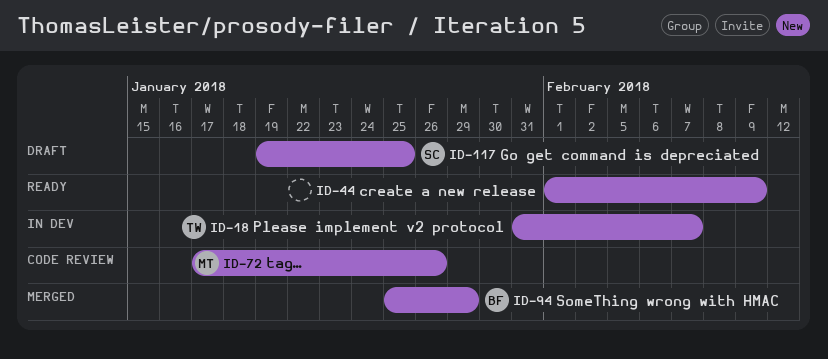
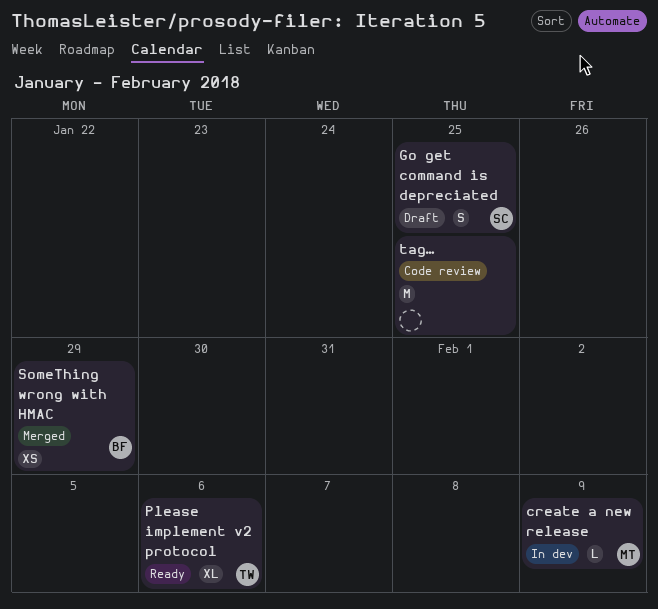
create a new release, status: Ready -> In dev
create a new release, owner: none -> MT
Please implement v2 protocol, status: In dev -> Ready
Please implement v2 protocol, due: Feb 7 -> Feb 6
tag…, owner: MT -> none
tag…, due: Jan 26 -> Jan 25

